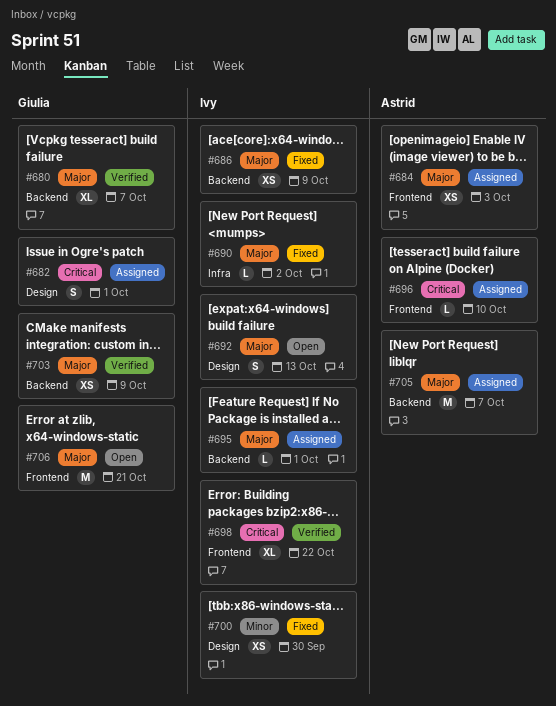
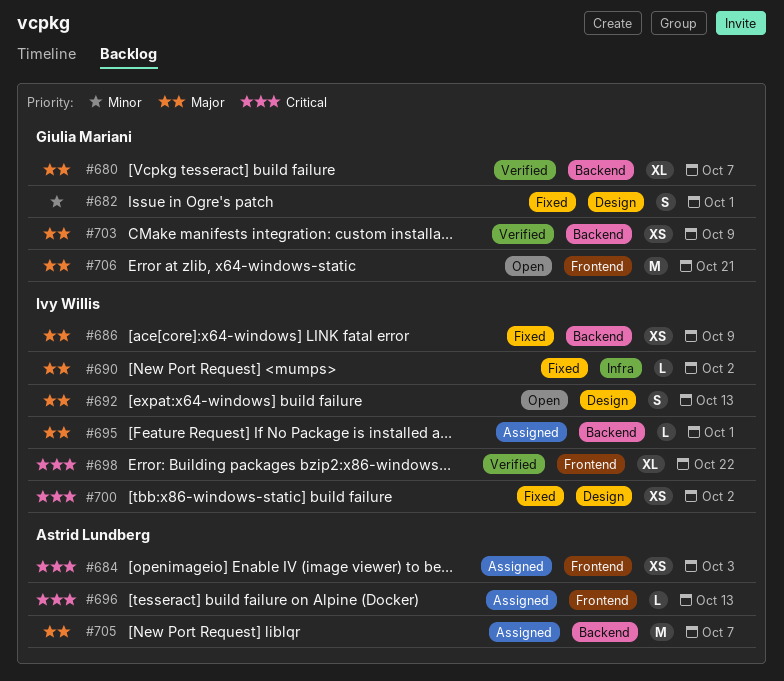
#682, status: Assigned -> Fixed
#682, priority: Critical -> Minor
#684, priority: Major -> Critical
#696, due: Oct 10 -> Oct 13
#700, priority: Minor -> Critical
#700, due: Sep 30 -> Oct 2

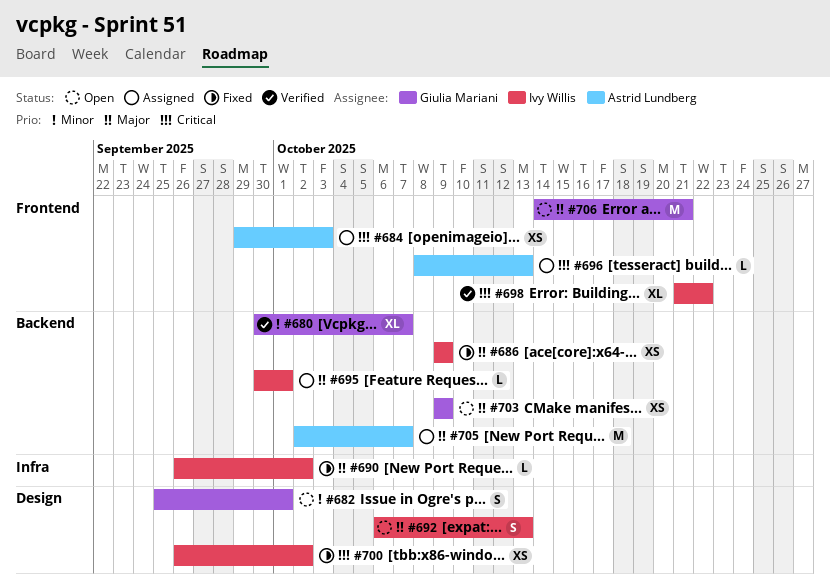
#680, priority: Major -> Minor
#682, status: Fixed -> Open
#703, status: Verified -> Open

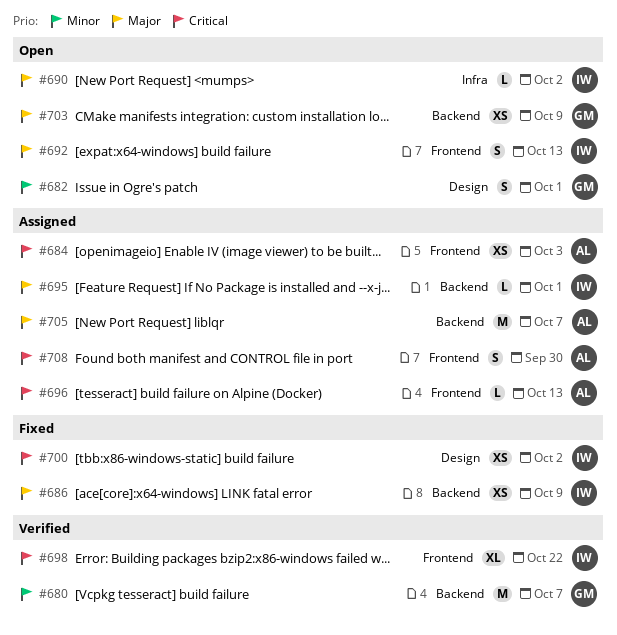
#680, estimate: XL -> M
#690, status: Fixed -> Open
#692, label: Design -> Frontend
#706: present -> none
#708: none -> present

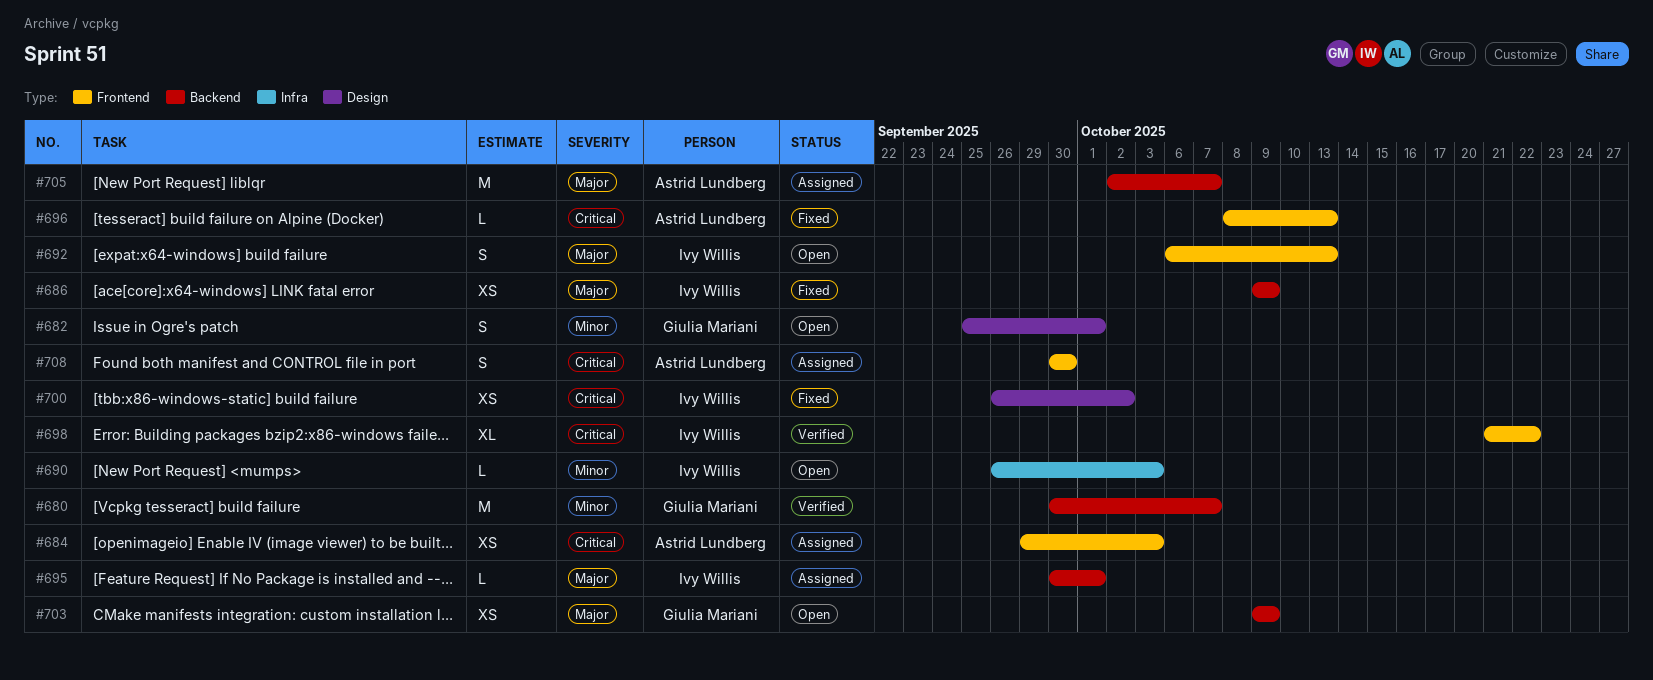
#690, priority: Major -> Minor
#690, due: Oct 2 -> Oct 3
#696, status: Assigned -> Fixed

